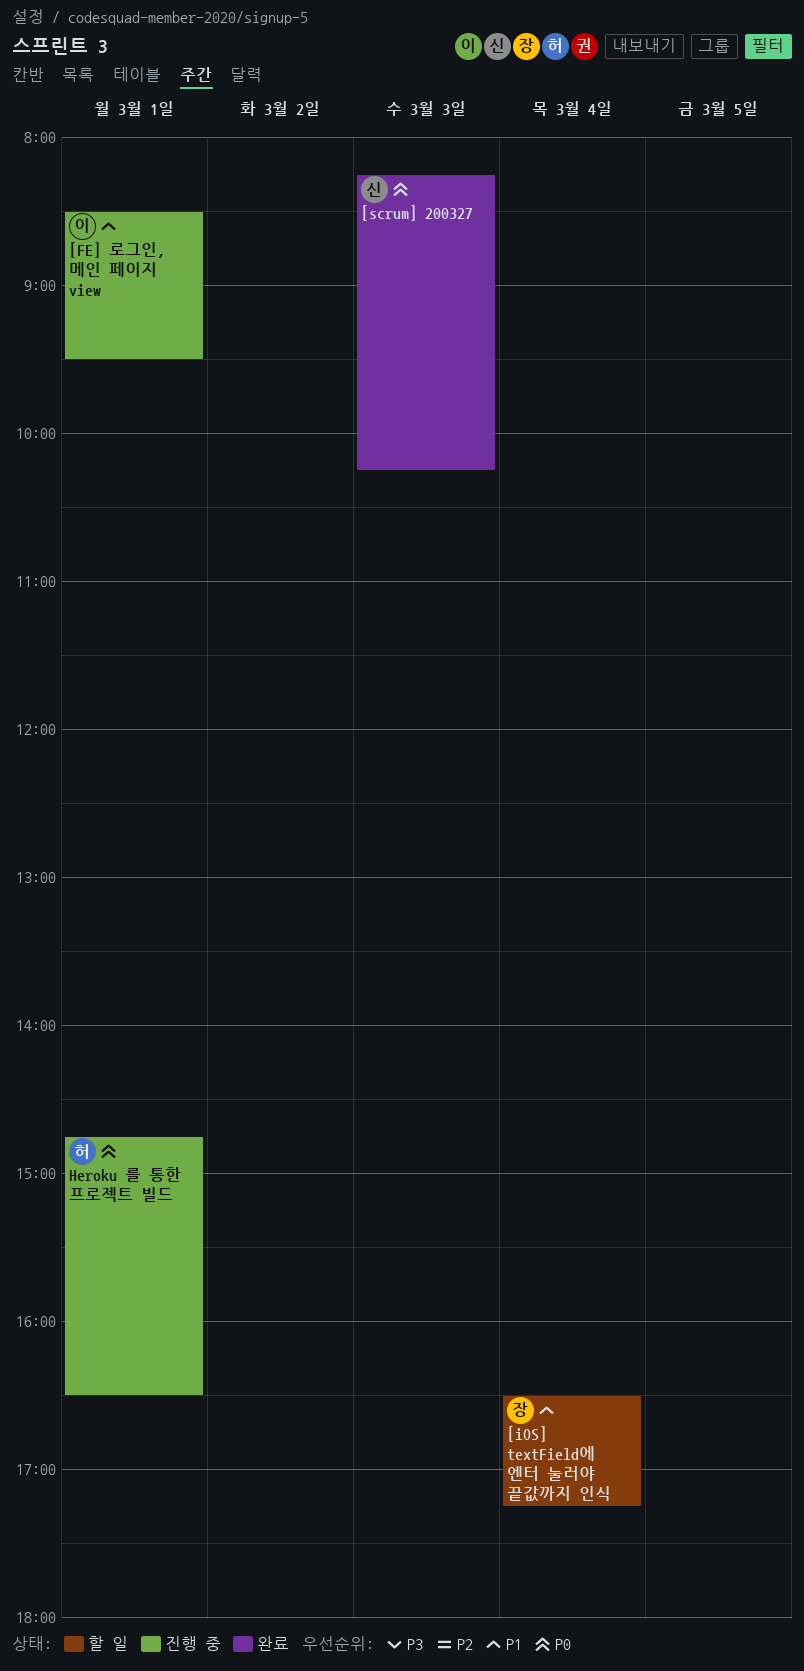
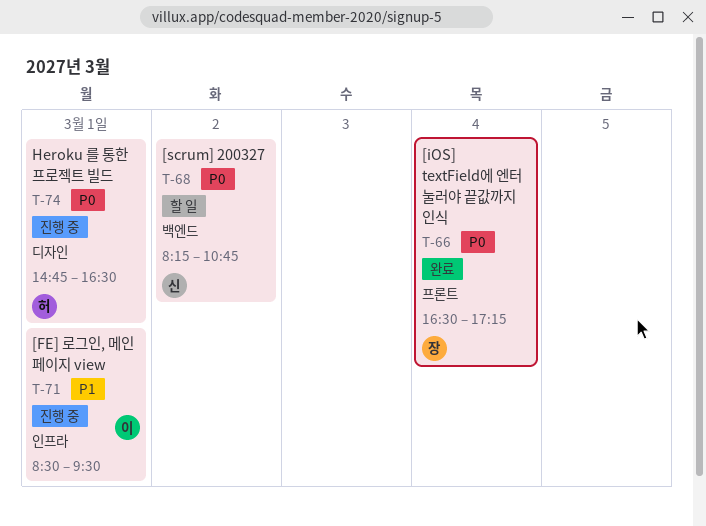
[iOS] textField에 엔터 눌러야 끝값까지 인식, status: 할 일 -> 완료
[iOS] textField에 엔터 눌러야 끝값까지 인식, priority: P1 -> P0
[scrum] 200327, status: 완료 -> 할 일
[scrum] 200327, day: Mar 3 -> Mar 2
[scrum] 200327, ends: 10:15 -> 10:45

